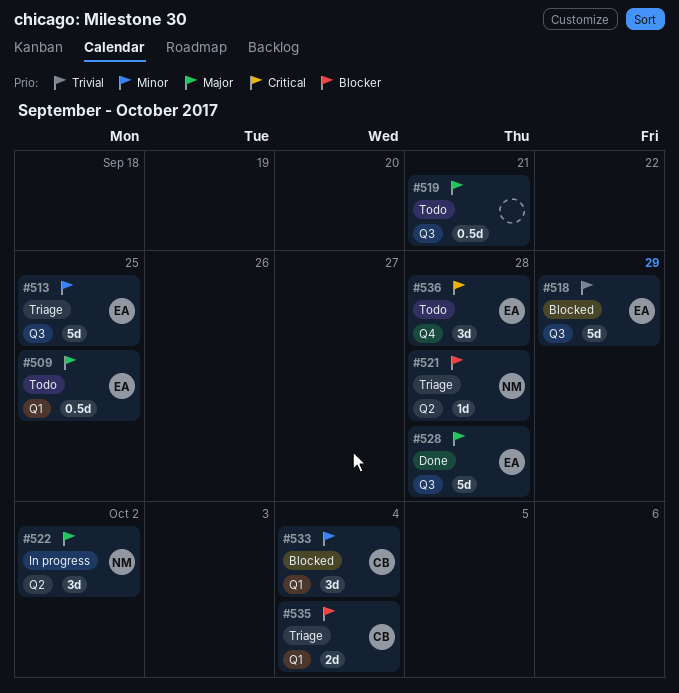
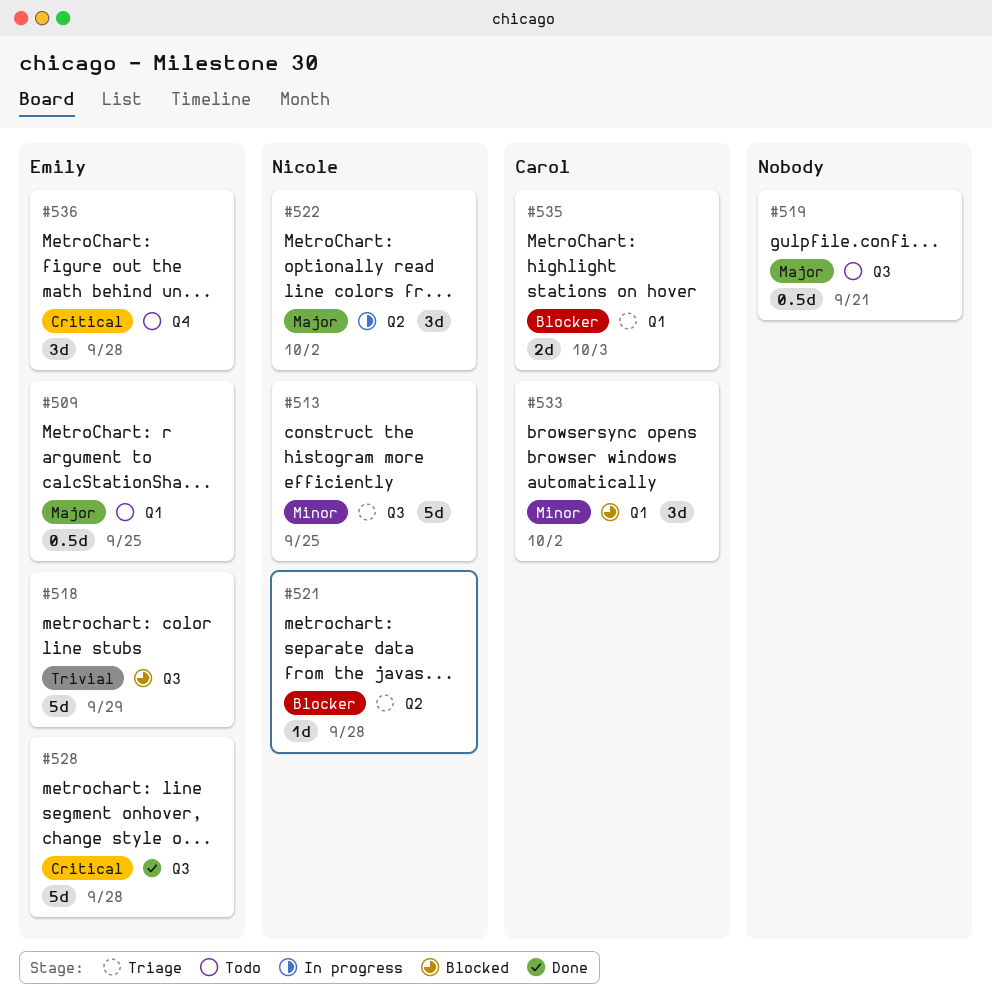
#513, owner: Emily -> Nicole
#528, priority: Major -> Critical
#533, due: Oct 4 -> Oct 2
#535, due: Oct 4 -> Oct 3

